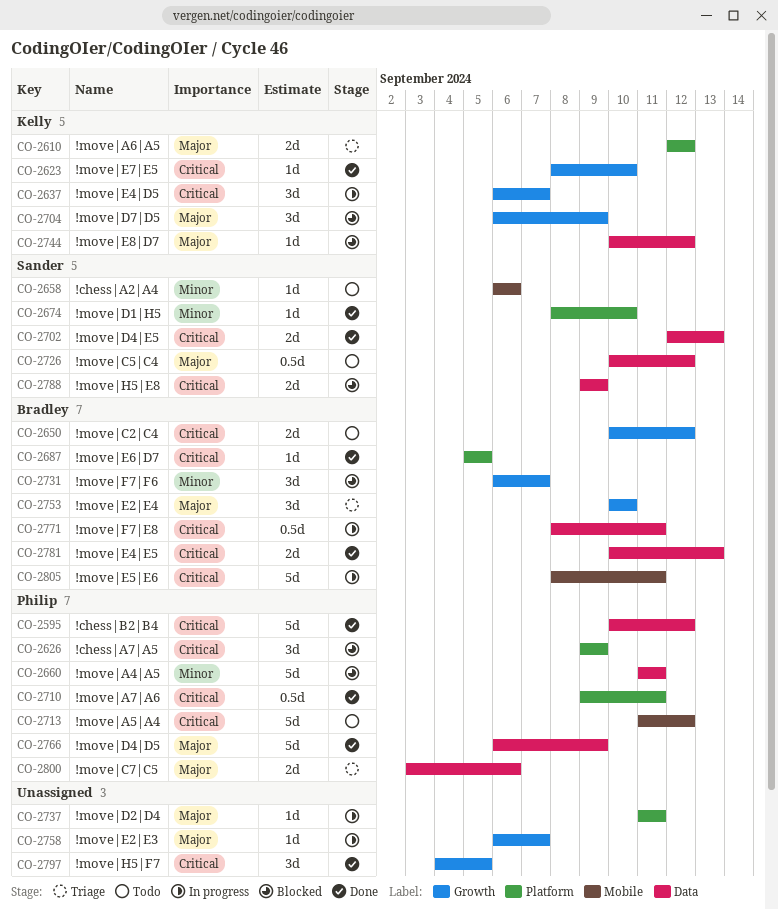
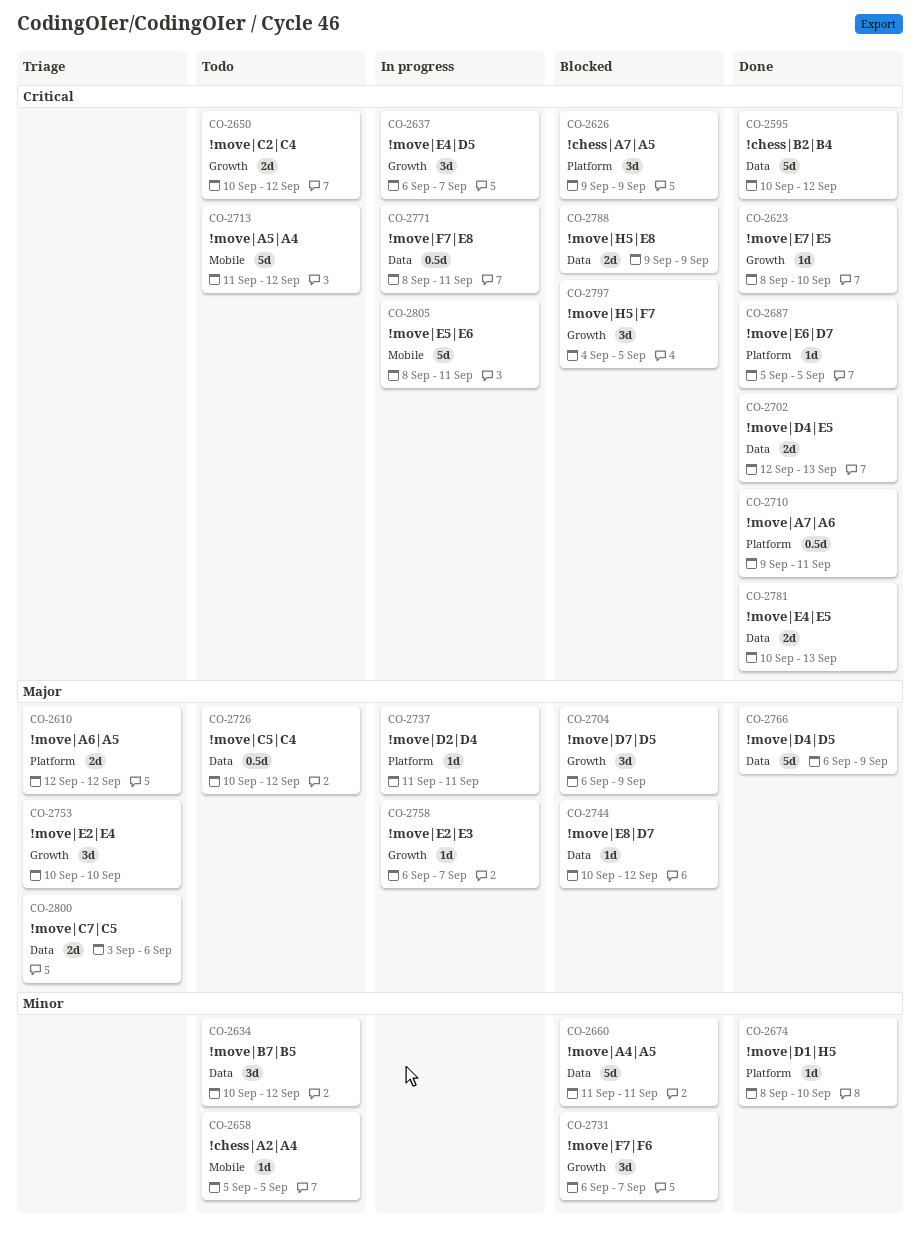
CO-2634: none -> present
CO-2658, start: Sep 6 -> Sep 5
CO-2658, due: Sep 6 -> Sep 5
CO-2797, status: Done -> Blocked

